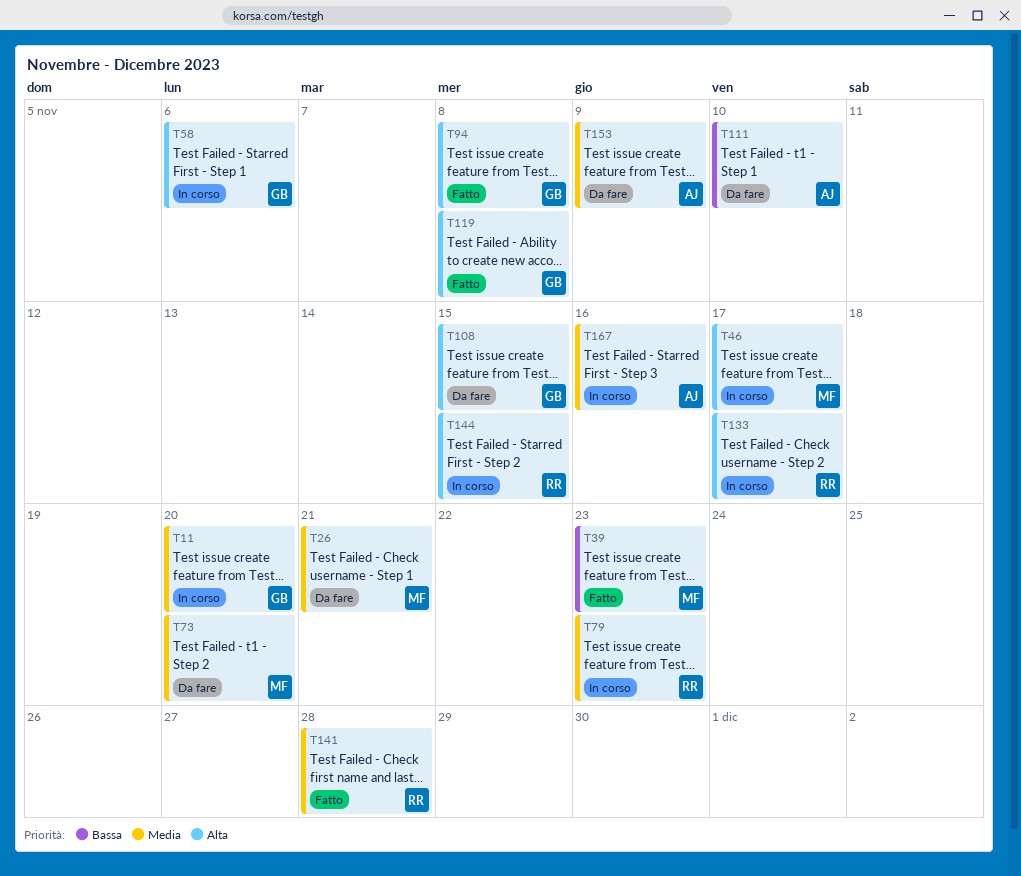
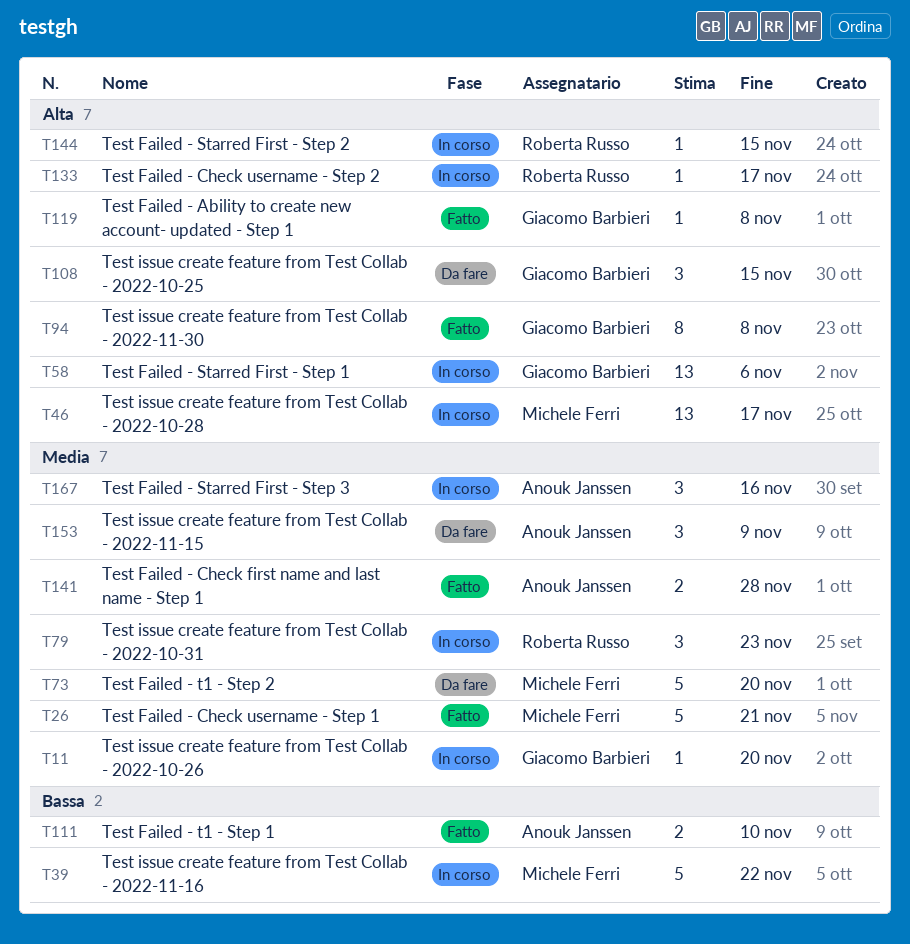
T26, status: Da fare -> Fatto
T39, status: Fatto -> In corso
T39, due: Nov 23 -> Nov 22
T111, status: Da fare -> Fatto
T141, owner: Roberta Russo -> Anouk Janssen

